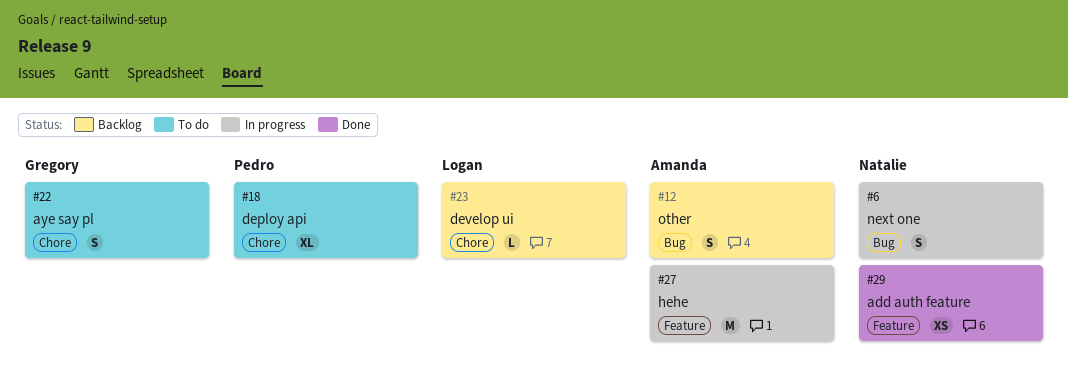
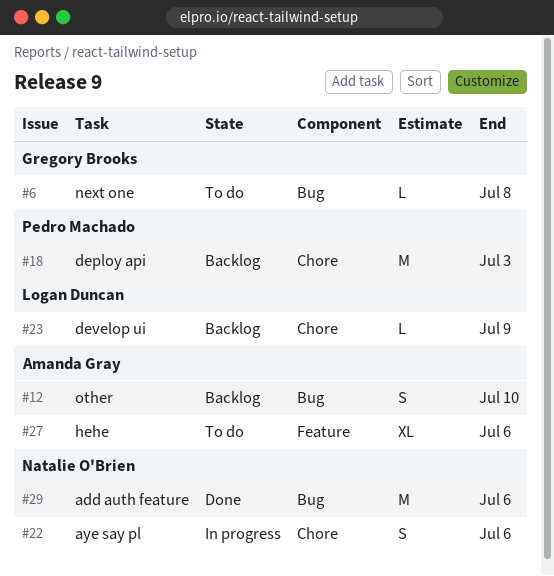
#6, status: In progress -> To do
#6, owner: Natalie O'Brien -> Gregory Brooks
#6, estimate: S -> L
#18, status: To do -> Backlog
#18, estimate: XL -> M
#22, status: To do -> In progress
#22, owner: Gregory Brooks -> Natalie O'Brien
#27, status: In progress -> To do
#27, estimate: M -> XL
#29, label: Feature -> Bug
#29, estimate: XS -> M

